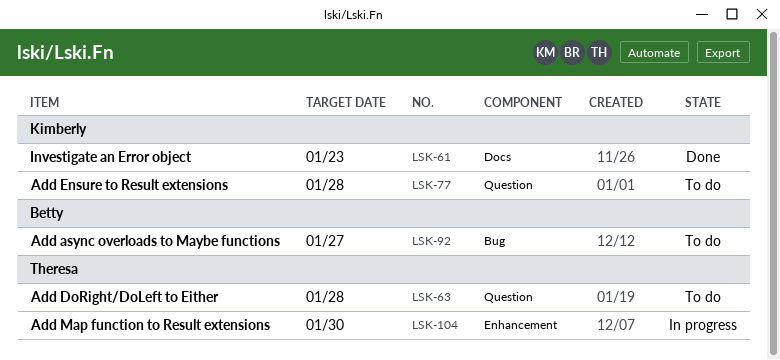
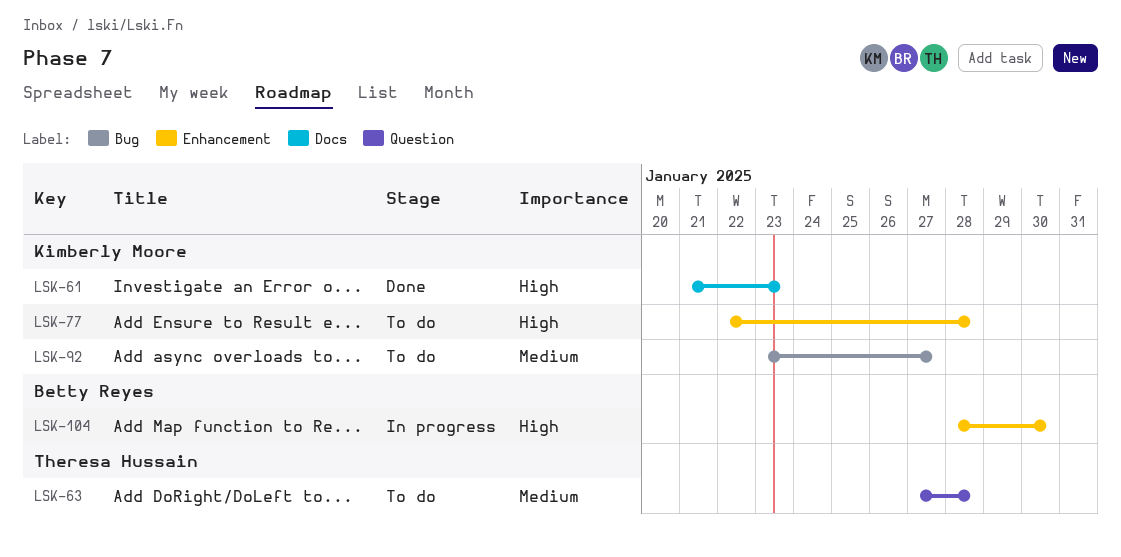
LSK-77, label: Question -> Enhancement
LSK-92, owner: Betty Reyes -> Kimberly Moore
LSK-104, owner: Theresa Hussain -> Betty Reyes

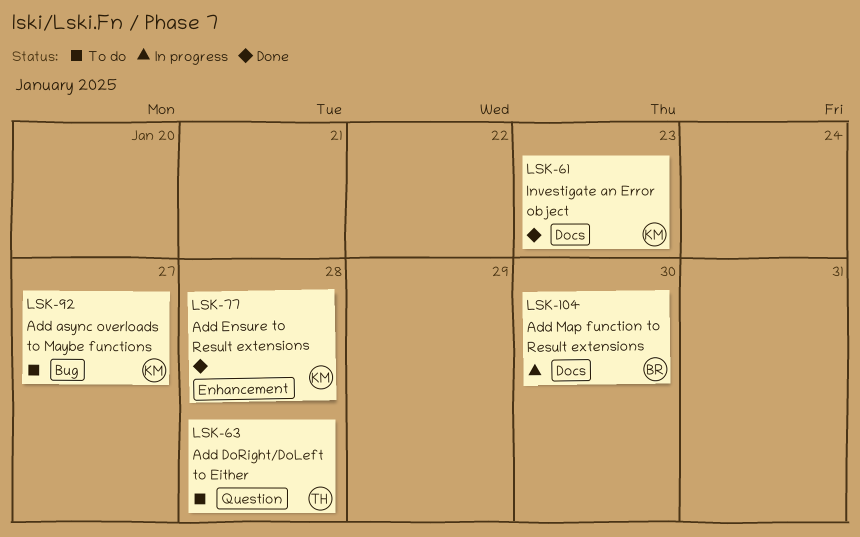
LSK-77, status: To do -> Done
LSK-104, label: Enhancement -> Docs

